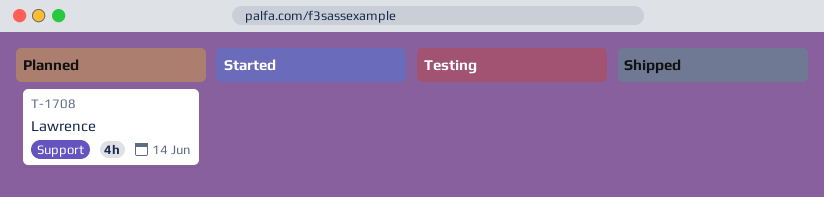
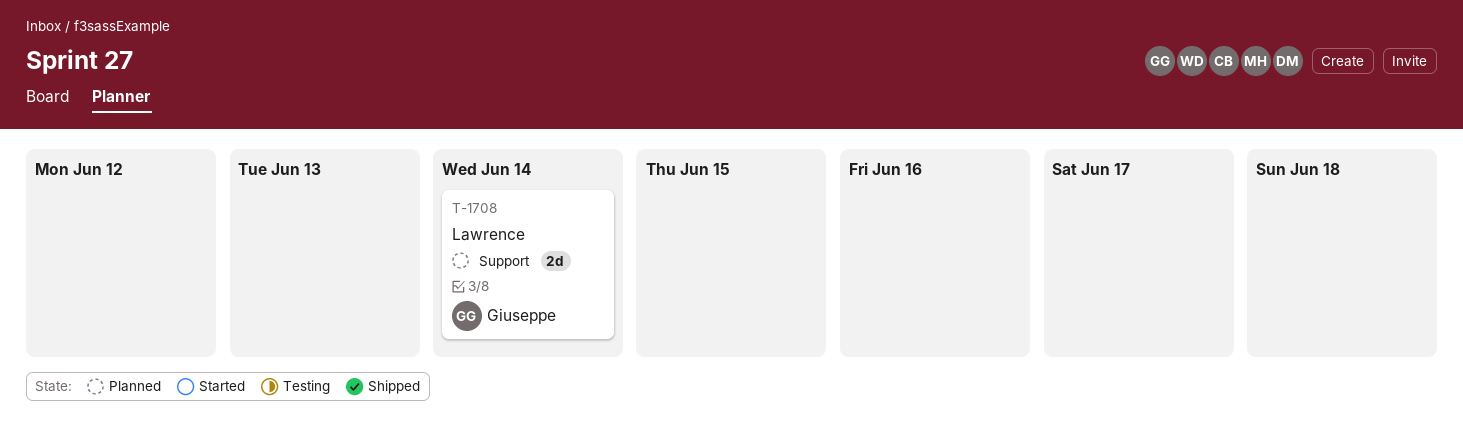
T-1708, estimate: 4h -> 2d

